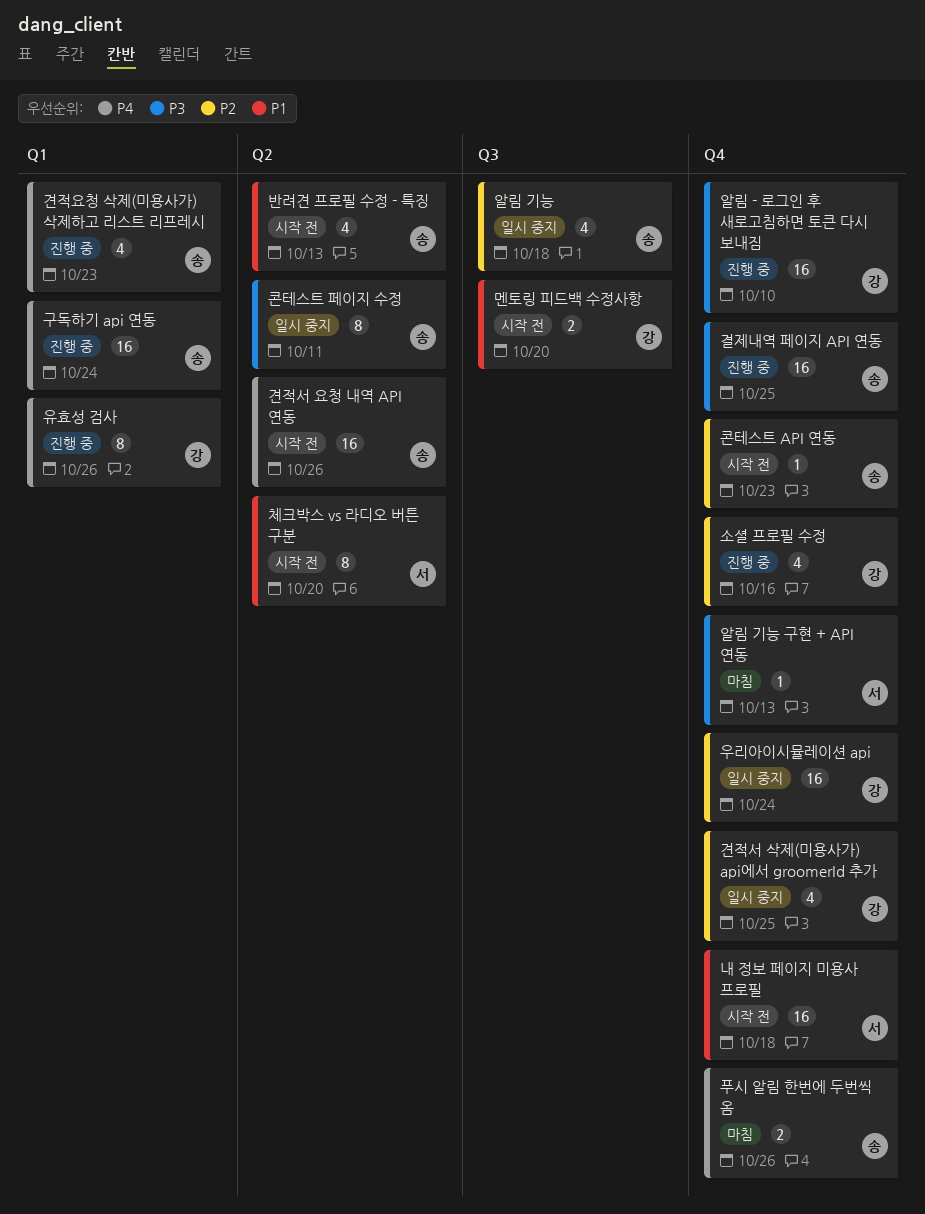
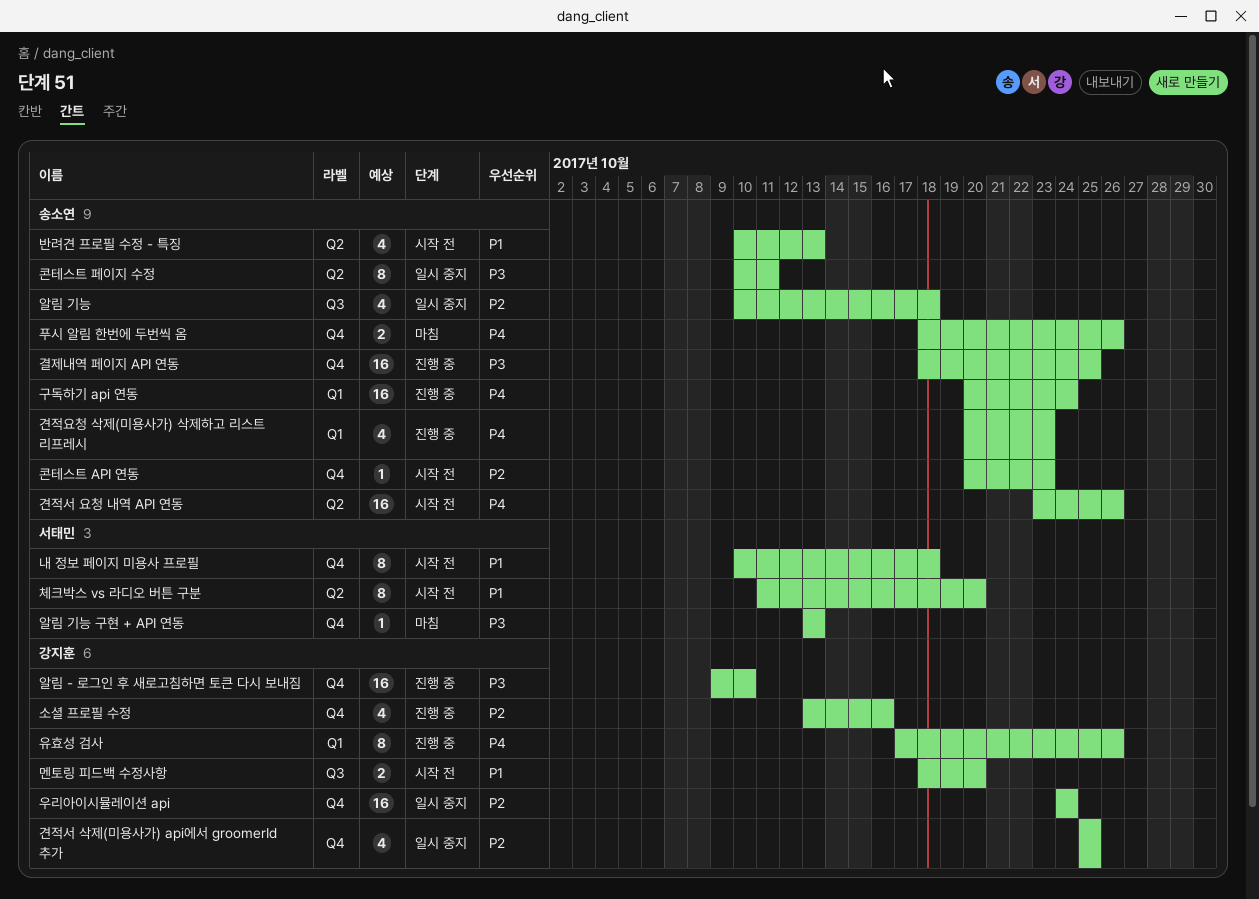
내 정보 페이지 미용사 프로필, estimate: 16 -> 8

